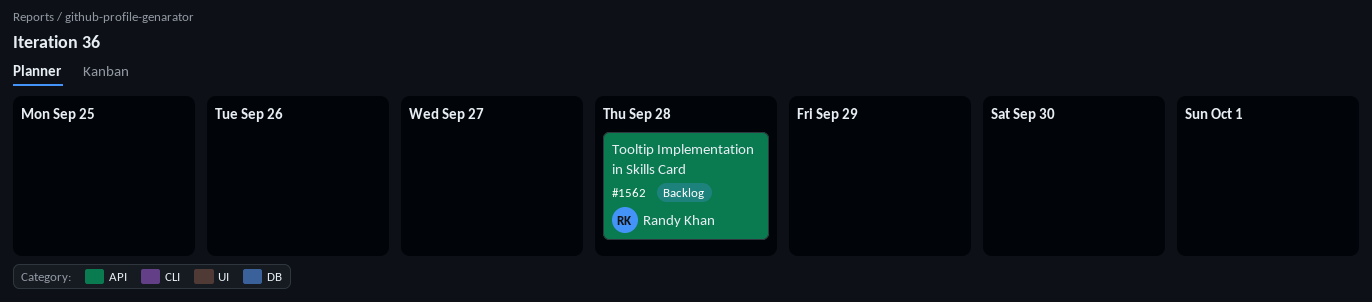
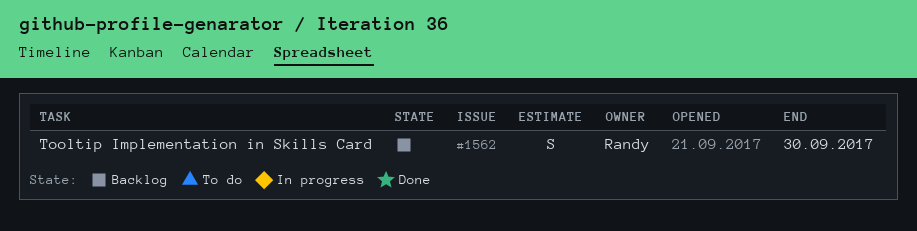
#1562, due: Sep 28 -> Sep 30

